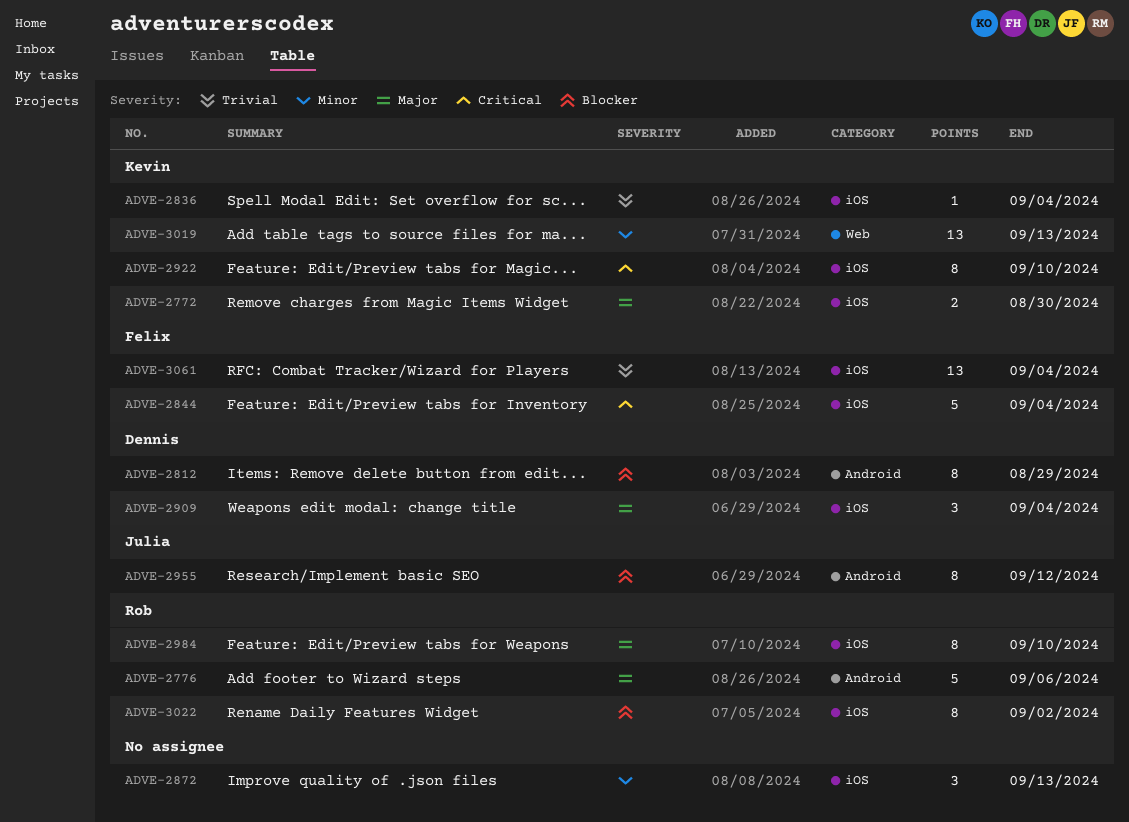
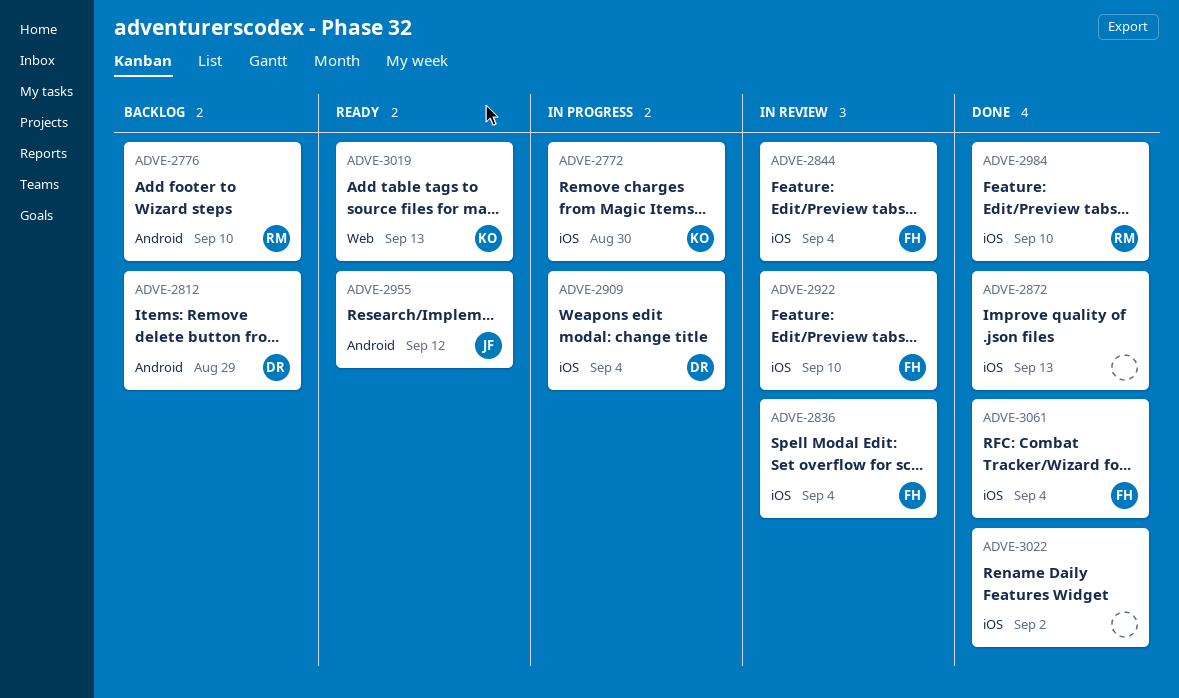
ADVE-2776, due: Sep 6 -> Sep 10
ADVE-2836, owner: Kevin -> Felix
ADVE-2922, owner: Kevin -> Felix
ADVE-3022, owner: Rob -> none

